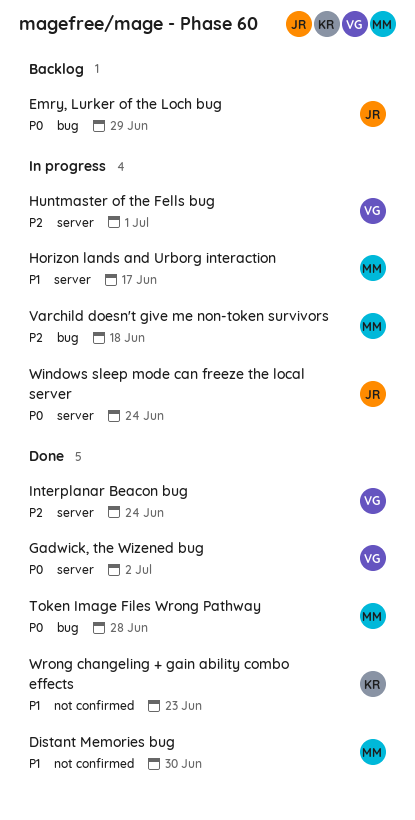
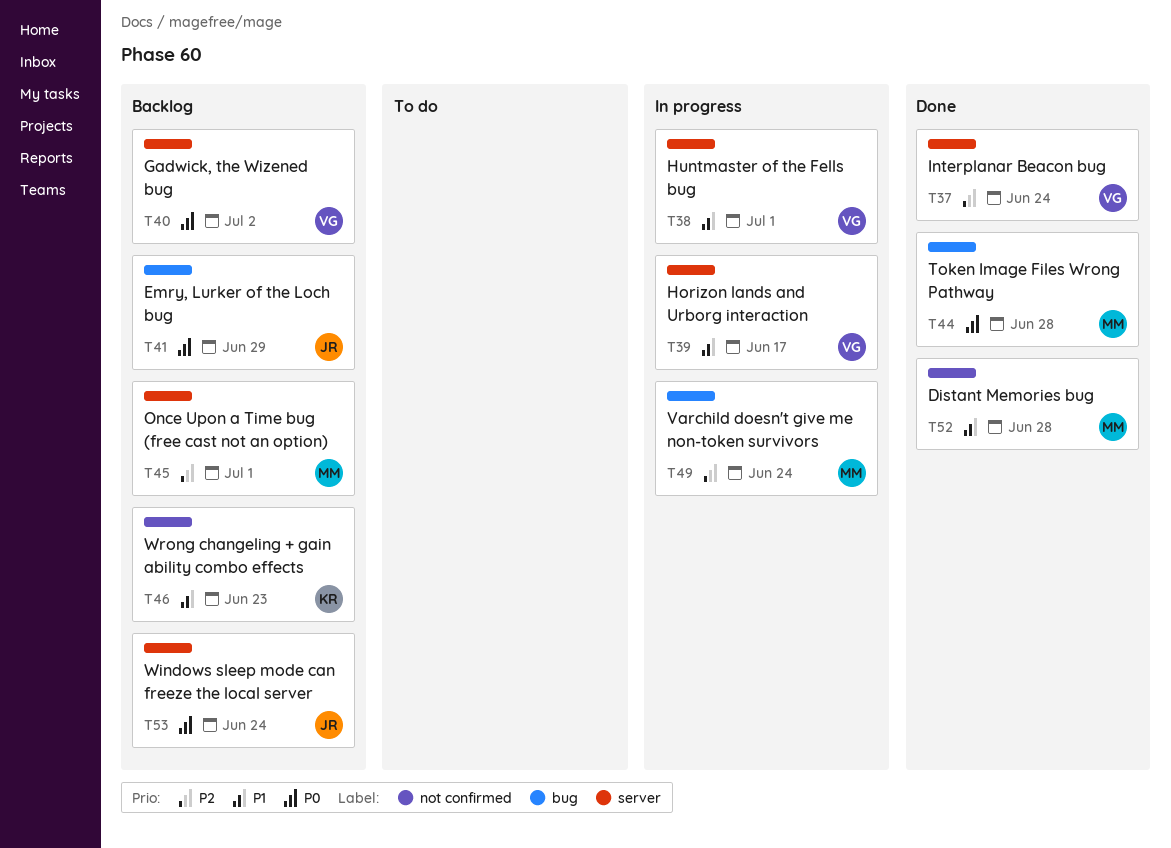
Distant Memories bug, due: Jun 30 -> Jun 28
Gadwick, the Wizened bug, status: Done -> Backlog
Horizon lands and Urborg interaction, owner: MM -> VG
Huntmaster of the Fells bug, priority: P2 -> P1
Once Upon a Time bug (free cast not an option): none -> present
Varchild doesn't give me non-token survivors, due: Jun 18 -> Jun 24
Windows sleep mode can freeze the local server, status: In progress -> Backlog
Wrong changeling + gain ability combo effects, status: Done -> Backlog

